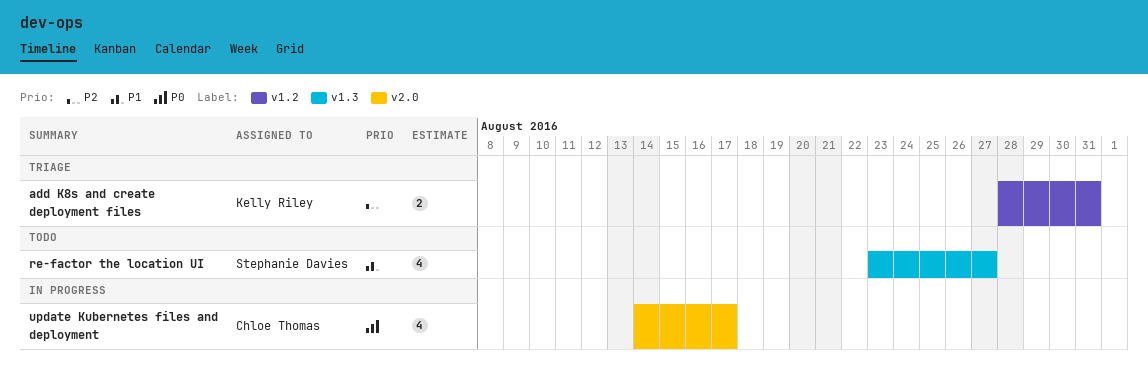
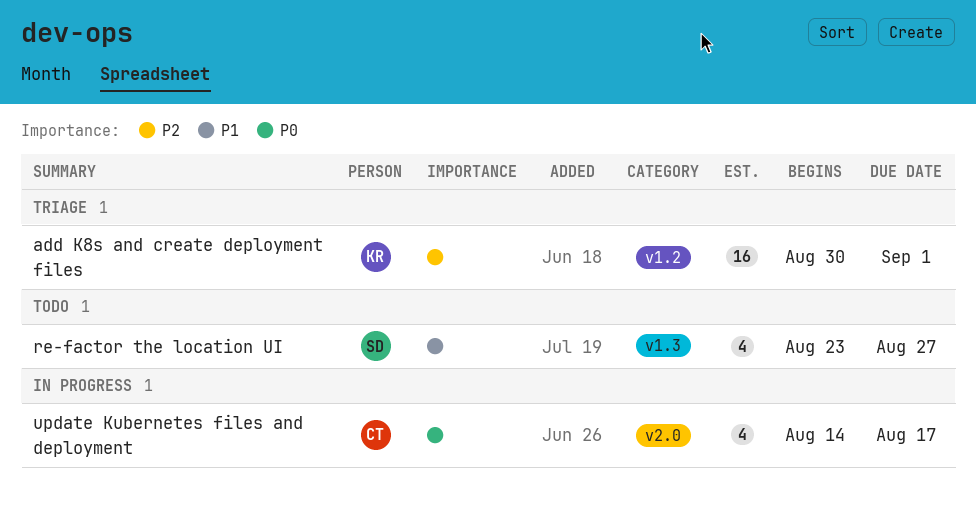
add K8s and create deployment files, estimate: 2 -> 16
add K8s and create deployment files, start: Aug 28 -> Aug 30
add K8s and create deployment files, due: Aug 31 -> Sep 1

